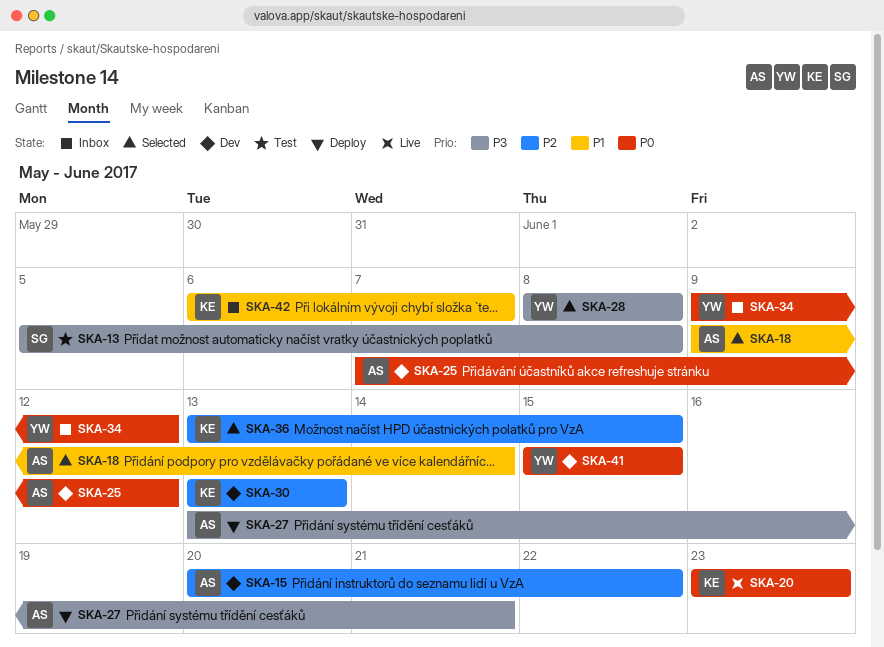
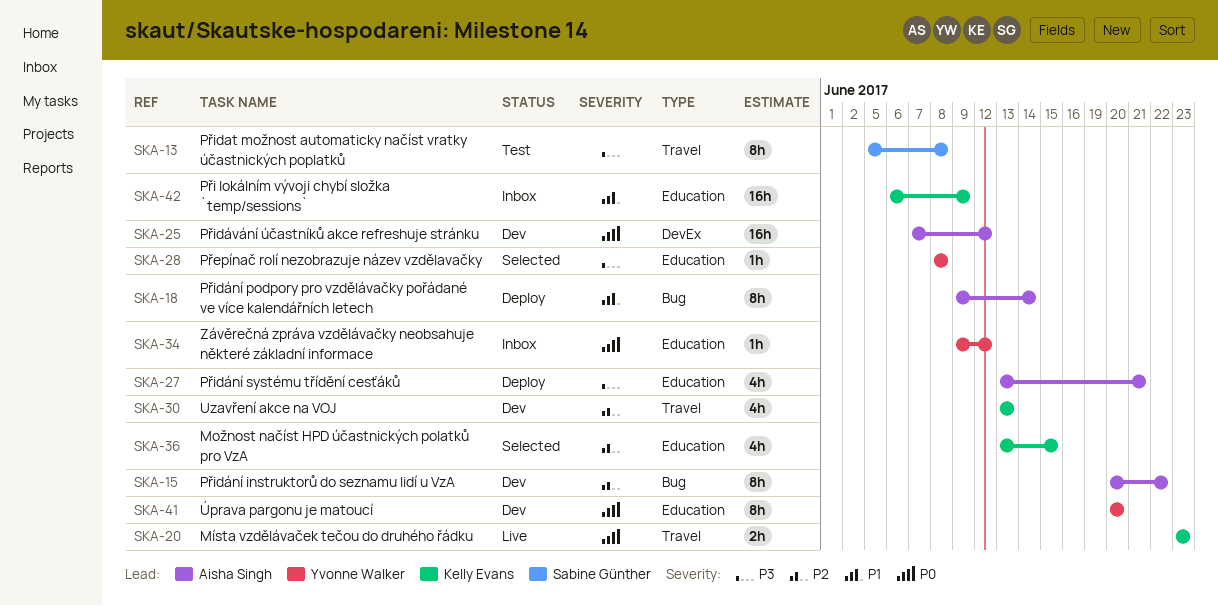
SKA-18, status: Selected -> Deploy
SKA-41, start: Jun 15 -> Jun 20
SKA-41, due: Jun 15 -> Jun 20
SKA-42, due: Jun 7 -> Jun 9

